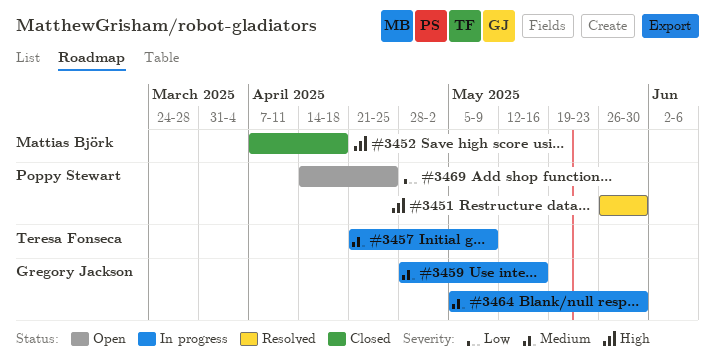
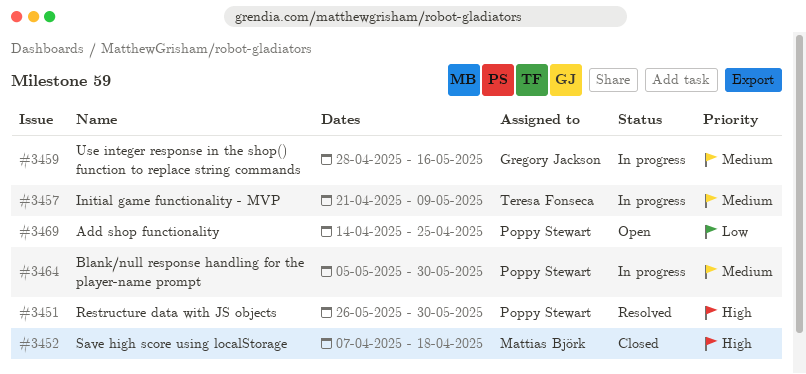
#3464, owner: Gregory Jackson -> Poppy Stewart

